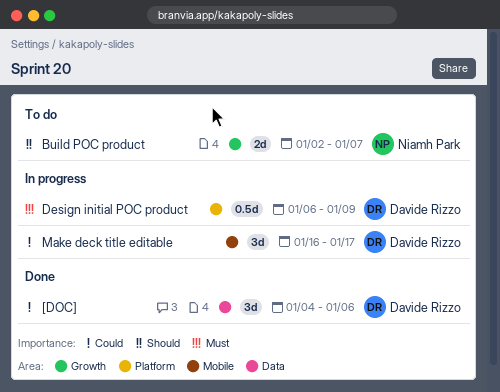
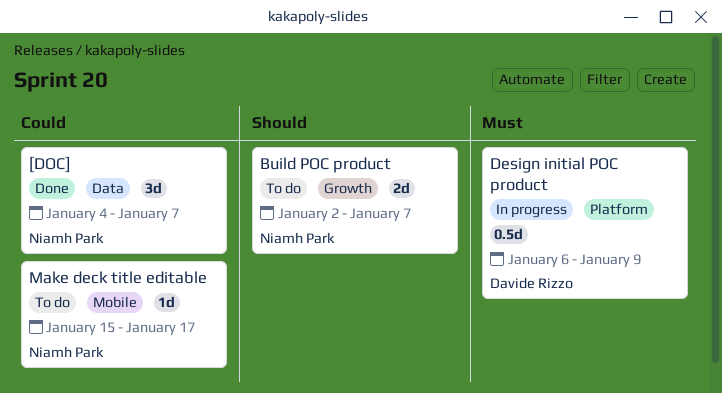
[DOC], owner: Davide Rizzo -> Niamh Park
[DOC], due: Jan 6 -> Jan 7
Make deck title editable, status: In progress -> To do
Make deck title editable, owner: Davide Rizzo -> Niamh Park
Make deck title editable, estimate: 3d -> 1d
Make deck title editable, start: Jan 16 -> Jan 15

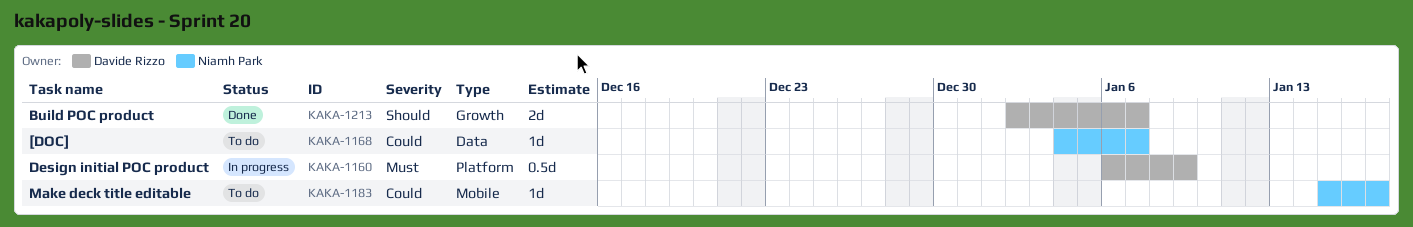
[DOC], status: Done -> To do
[DOC], estimate: 3d -> 1d
Build POC product, status: To do -> Done
Build POC product, owner: Niamh Park -> Davide Rizzo

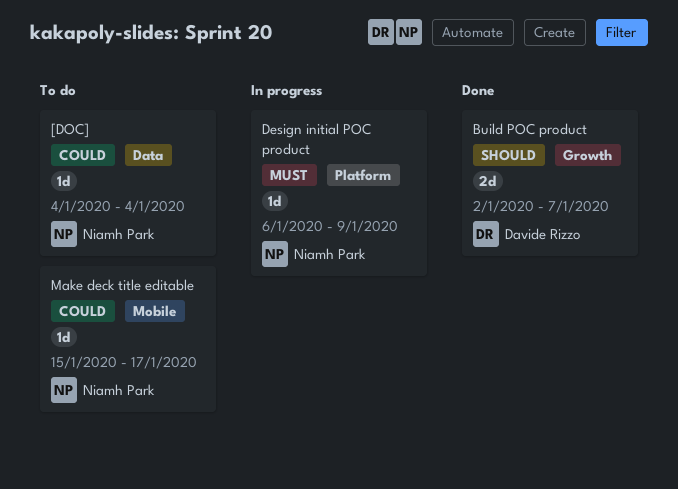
[DOC], due: Jan 7 -> Jan 4
Design initial POC product, owner: Davide Rizzo -> Niamh Park
Design initial POC product, estimate: 0.5d -> 1d

